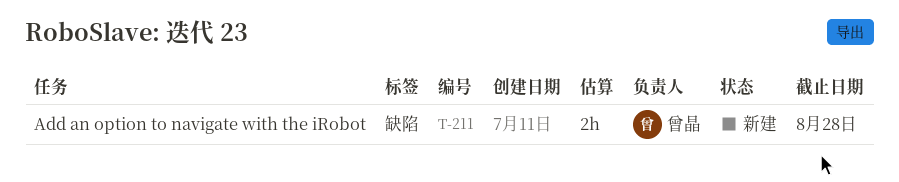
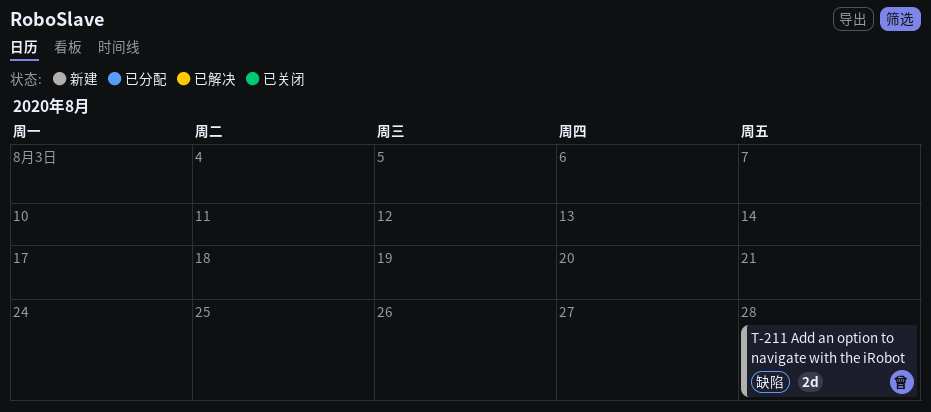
T-211, estimate: 2h -> 2d

